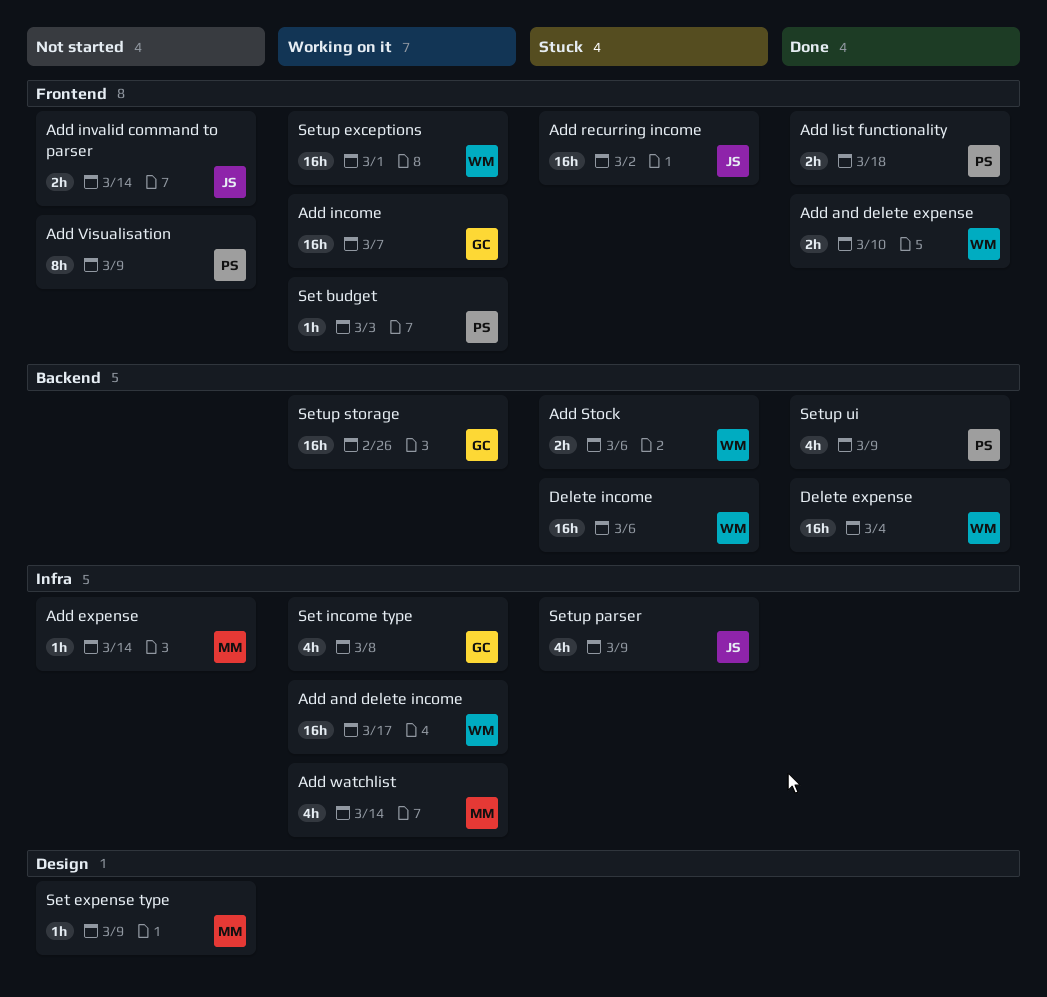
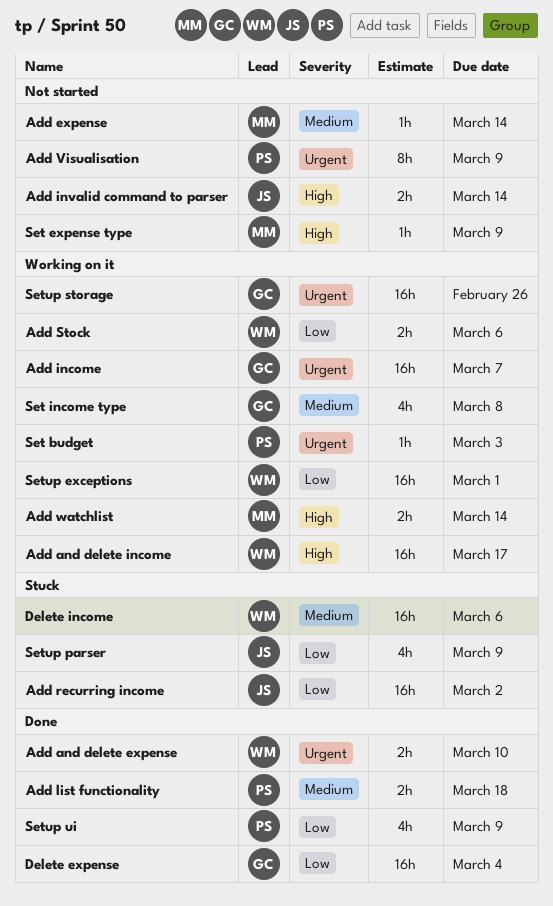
Add Stock, status: Stuck -> Working on it
Add watchlist, estimate: 4h -> 2h
Delete expense, owner: WM -> GC

